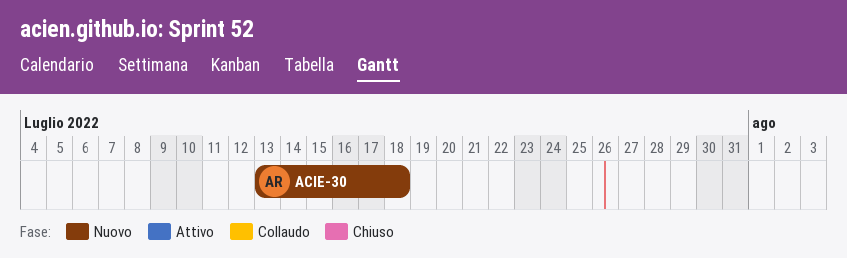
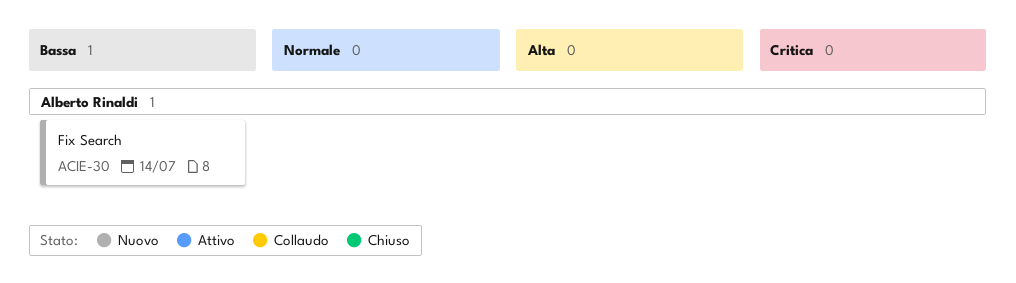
ACIE-30, due: Jul 18 -> Jul 14

